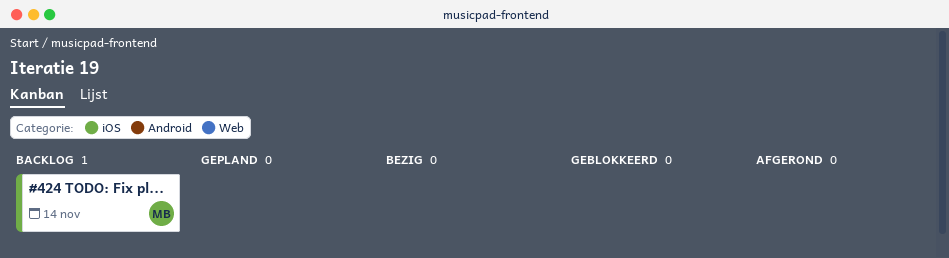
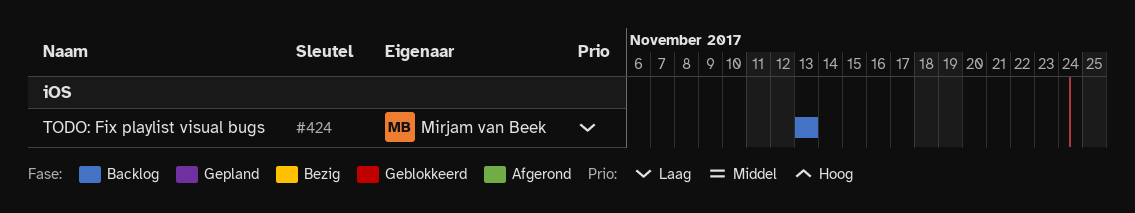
#424, due: Nov 14 -> Nov 13

